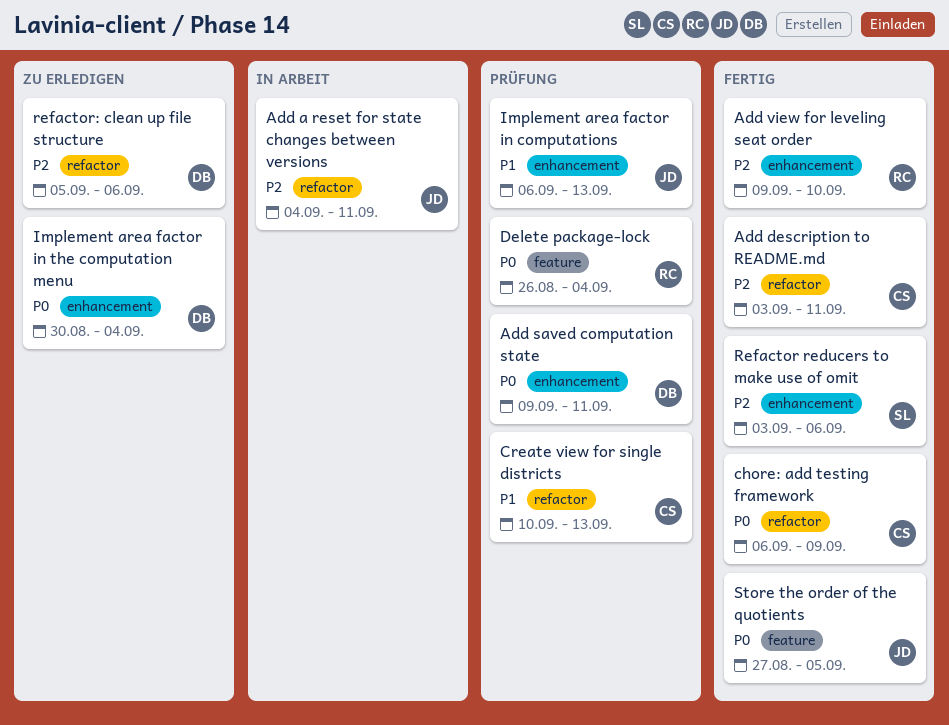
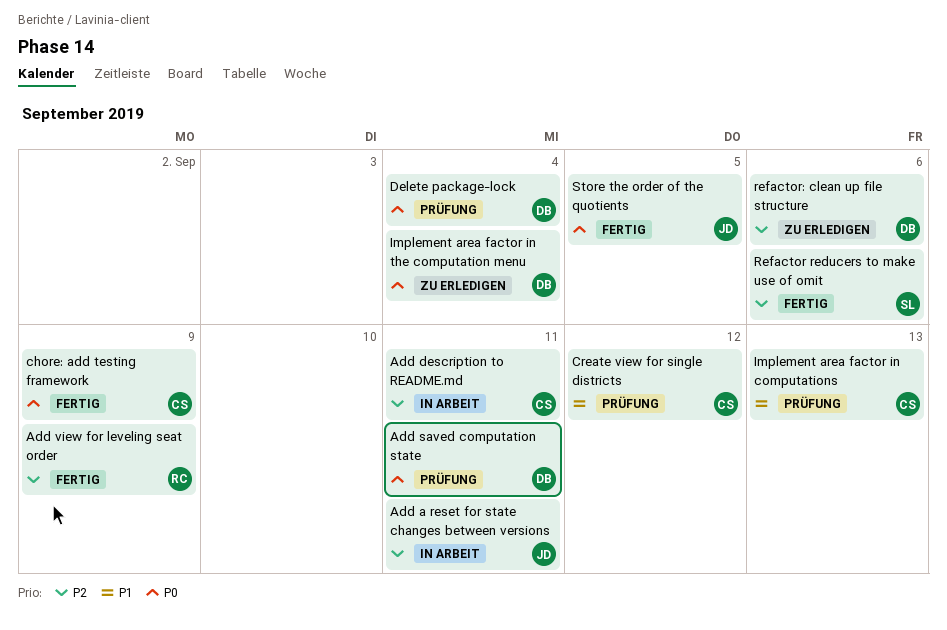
Add description to README.md, status: Fertig -> In Arbeit
Add view for leveling seat order, due: Sep 10 -> Sep 9
Create view for single districts, due: Sep 13 -> Sep 12
Delete package-lock, owner: RC -> DB
Implement area factor in computations, owner: JD -> CS

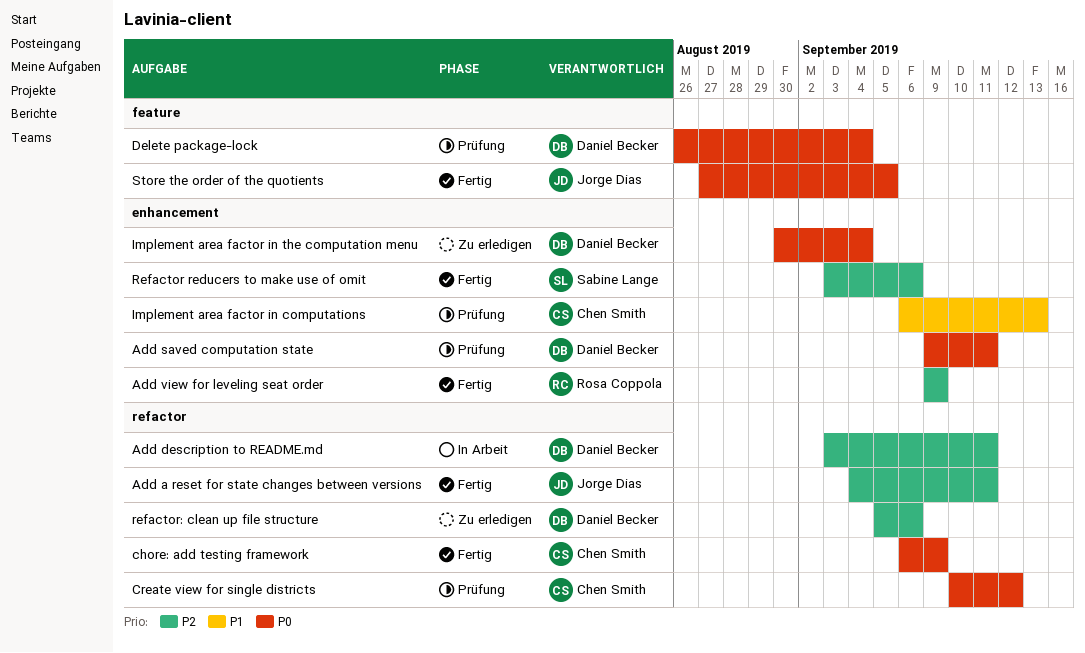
Add a reset for state changes between versions, status: In Arbeit -> Fertig
Add description to README.md, owner: Chen Smith -> Daniel Becker
Create view for single districts, priority: P1 -> P0

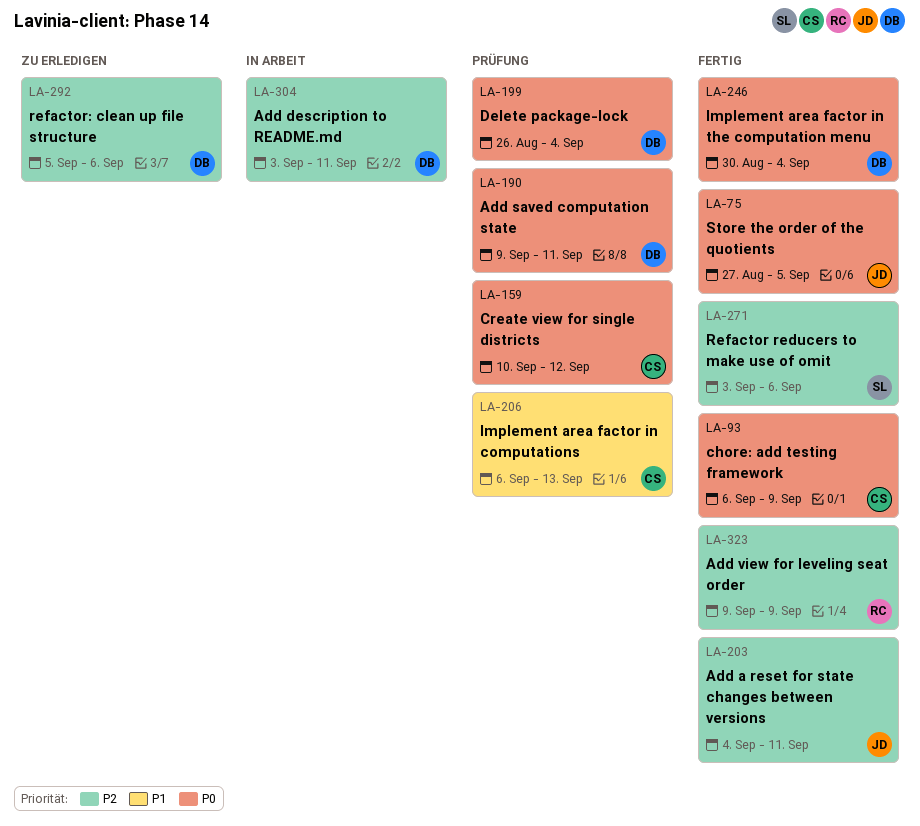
Implement area factor in the computation menu, status: Zu erledigen -> Fertig

